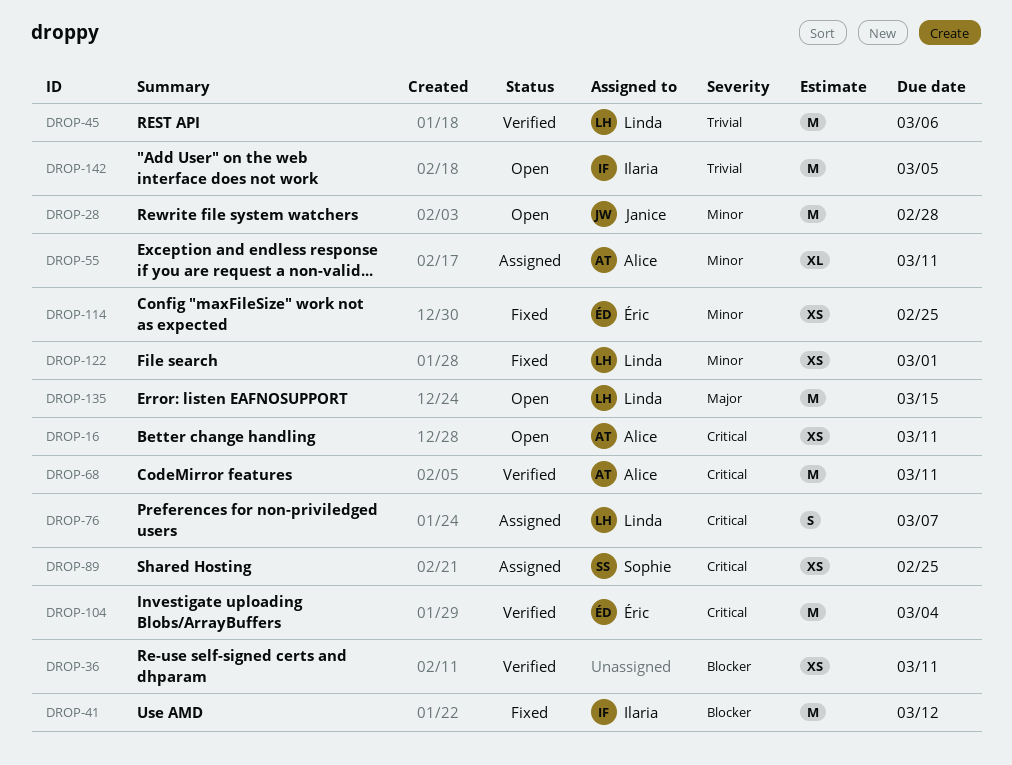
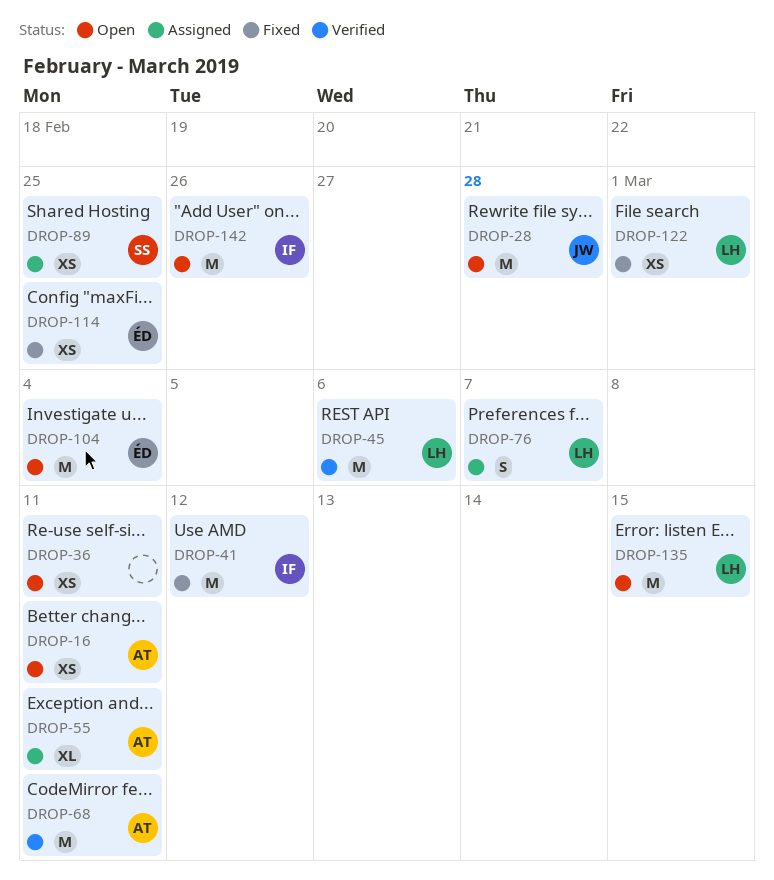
DROP-36, status: Verified -> Open
DROP-104, status: Verified -> Open
DROP-142, due: Mar 5 -> Feb 26

